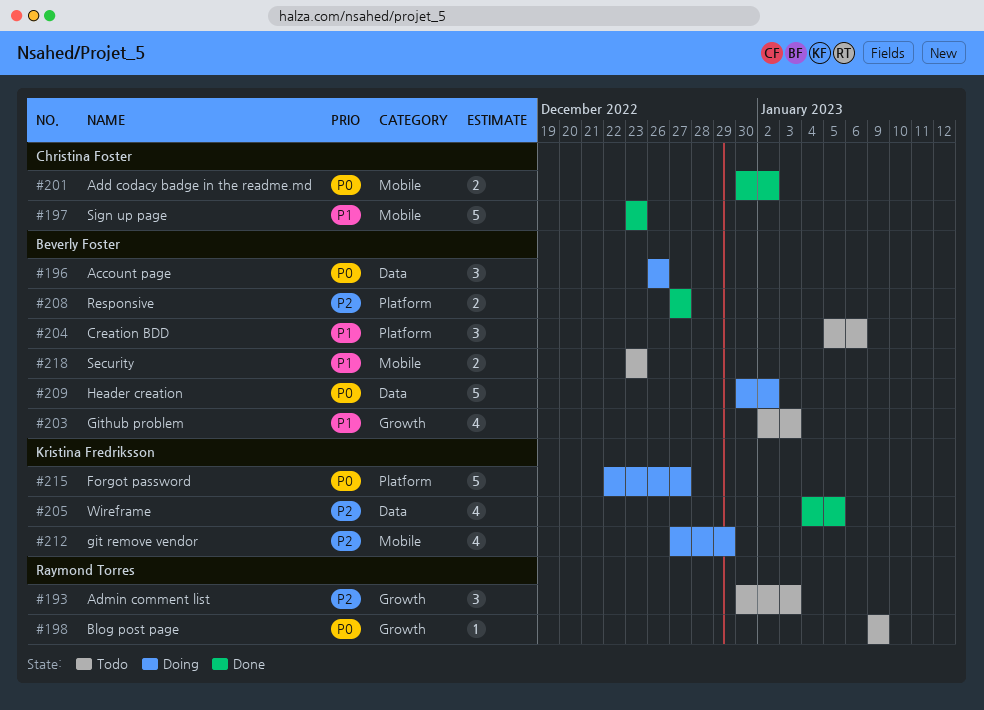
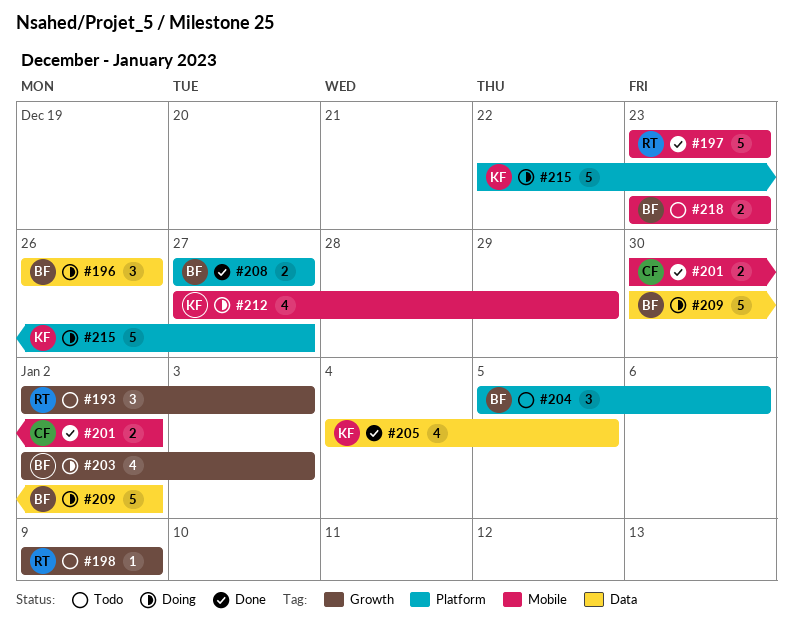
#193, start: Dec 30 -> Jan 2
#197, owner: Christina Foster -> Raymond Torres
#203, status: Todo -> Doing

